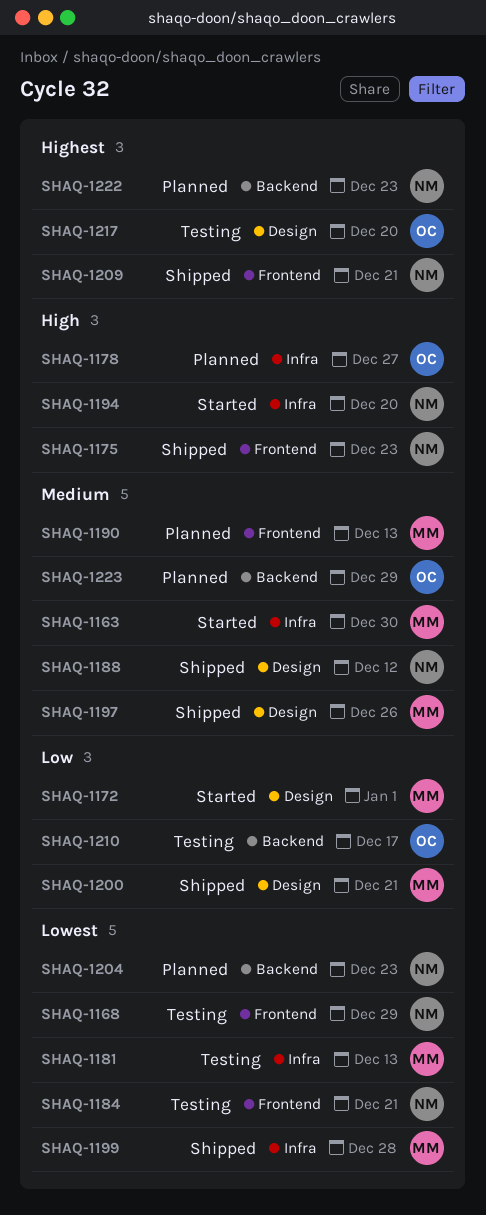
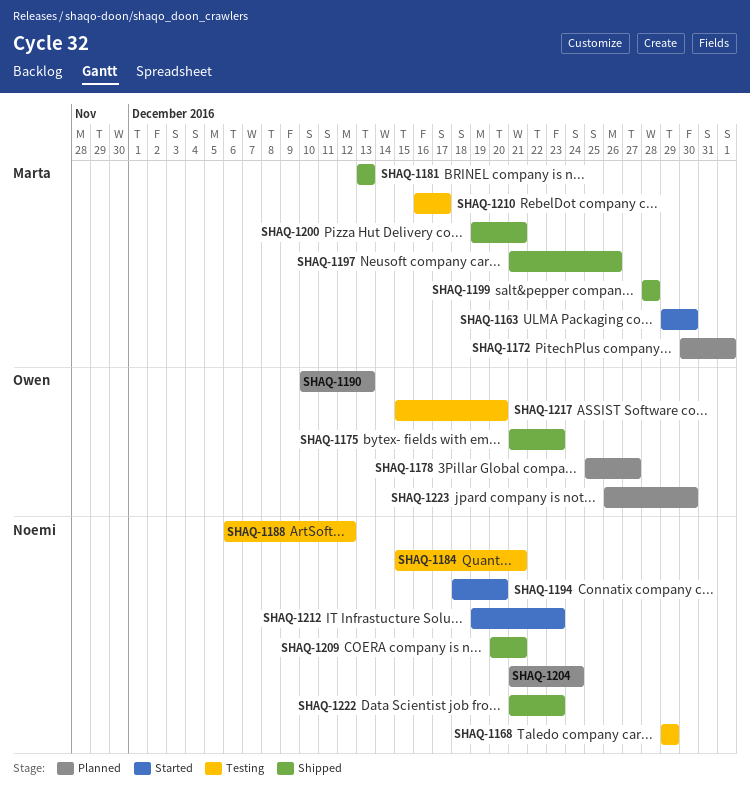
SHAQ-1172, status: Started -> Planned
SHAQ-1175, owner: Noemi -> Owen
SHAQ-1181, status: Testing -> Shipped
SHAQ-1188, status: Shipped -> Testing
SHAQ-1190, owner: Marta -> Owen
SHAQ-1204, due: Dec 23 -> Dec 24
SHAQ-1210, owner: Owen -> Marta
SHAQ-1212: none -> present
SHAQ-1222, status: Planned -> Shipped
SHAQ-1223, due: Dec 29 -> Dec 30

